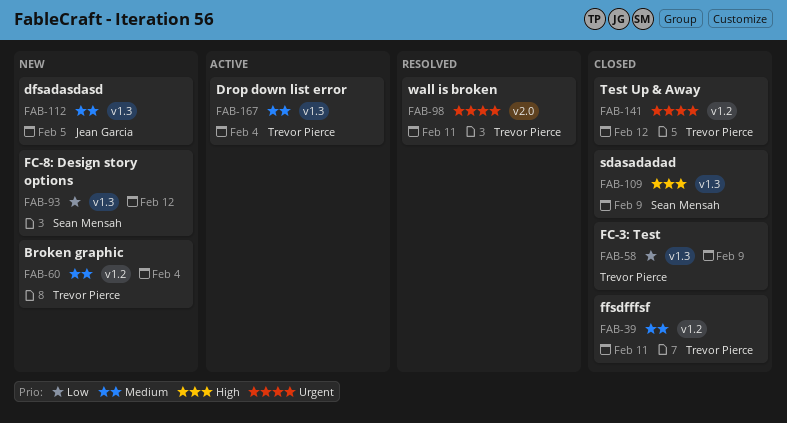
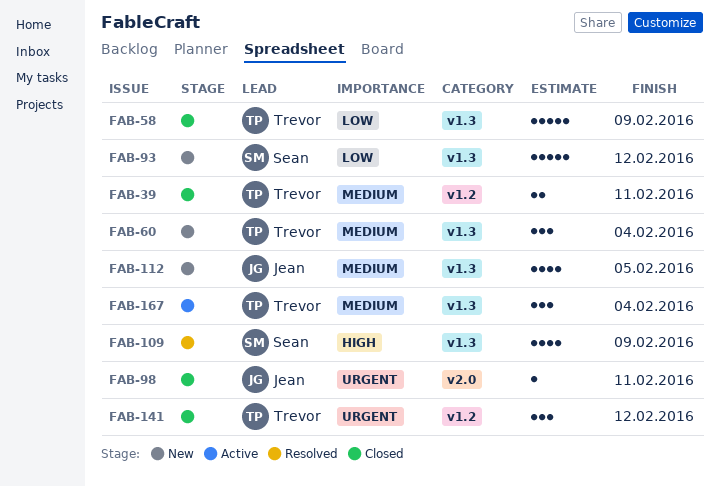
FAB-60, label: v1.2 -> v1.3
FAB-98, status: Resolved -> Closed
FAB-98, owner: Trevor Pierce -> Jean Garcia
FAB-109, status: Closed -> Resolved

